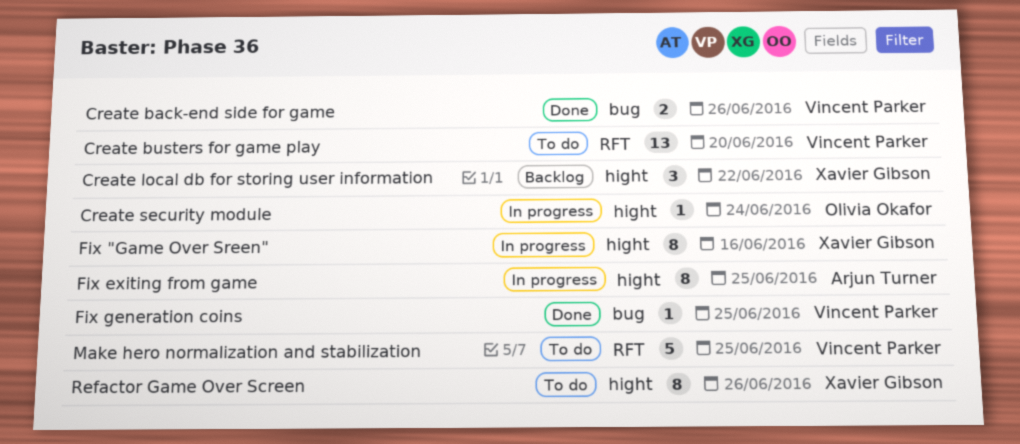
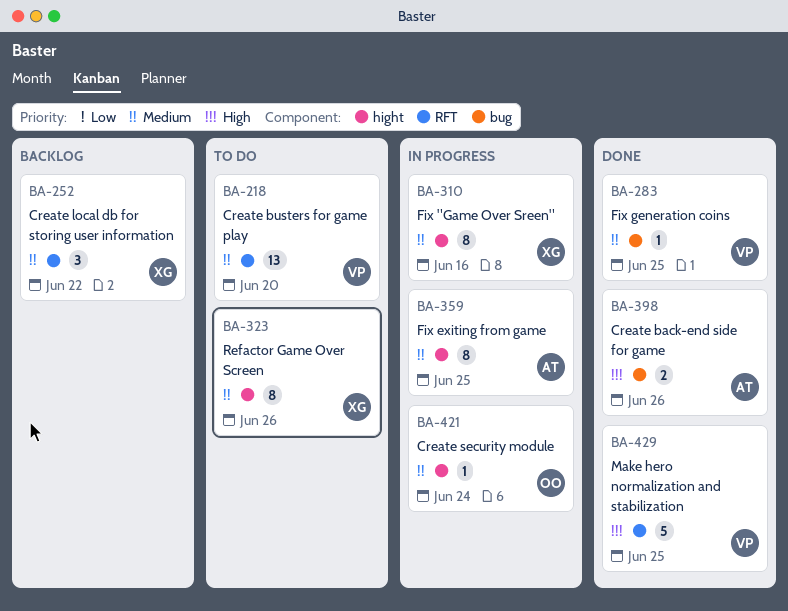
Create back-end side for game, owner: Vincent Parker -> Arjun Turner
Create local db for storing user information, label: hight -> RFT
Make hero normalization and stabilization, status: To do -> Done

